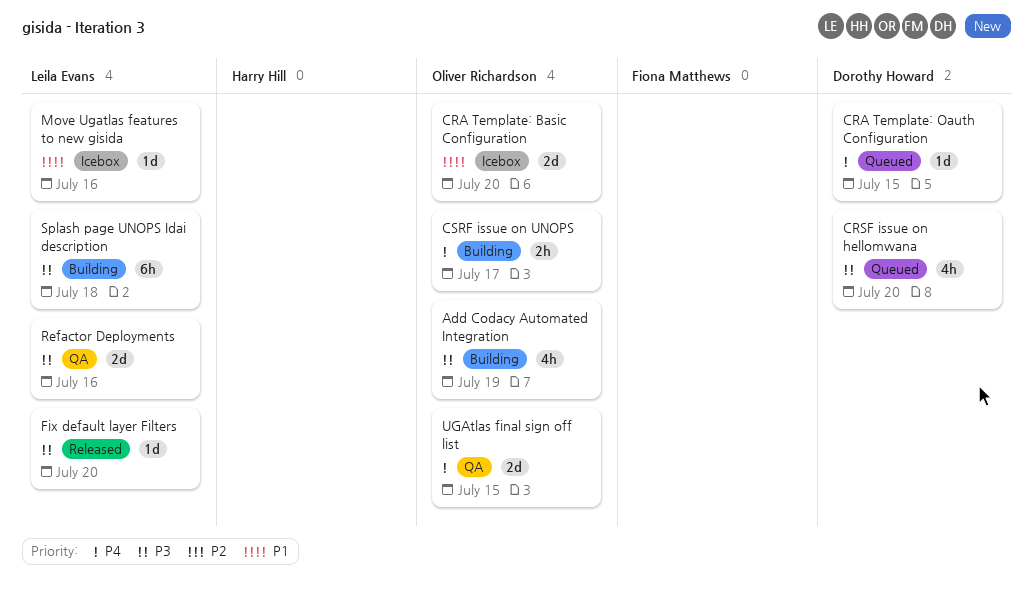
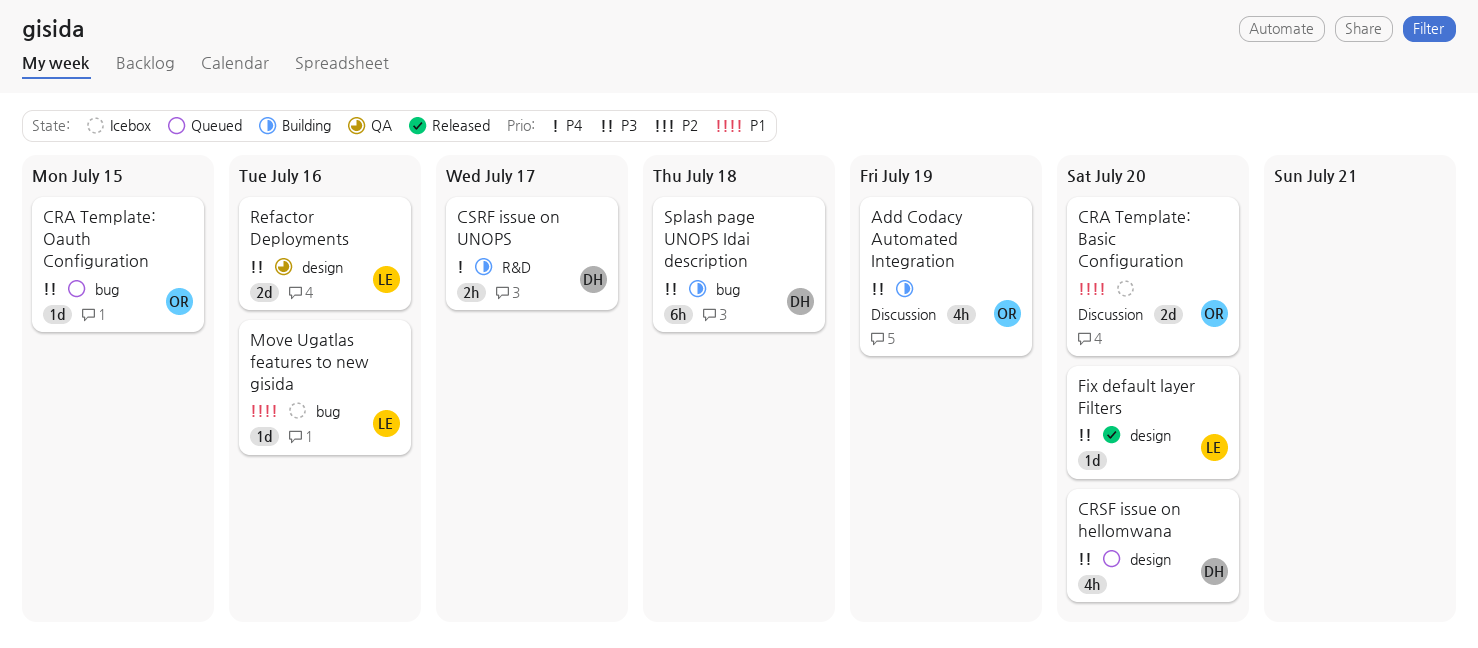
CRA Template: Oauth Configuration, owner: Dorothy Howard -> Oliver Richardson
CRA Template: Oauth Configuration, priority: P4 -> P3
CSRF issue on UNOPS, owner: Oliver Richardson -> Dorothy Howard
Splash page UNOPS Idai description, owner: Leila Evans -> Dorothy Howard
UGAtlas final sign off list: present -> none

